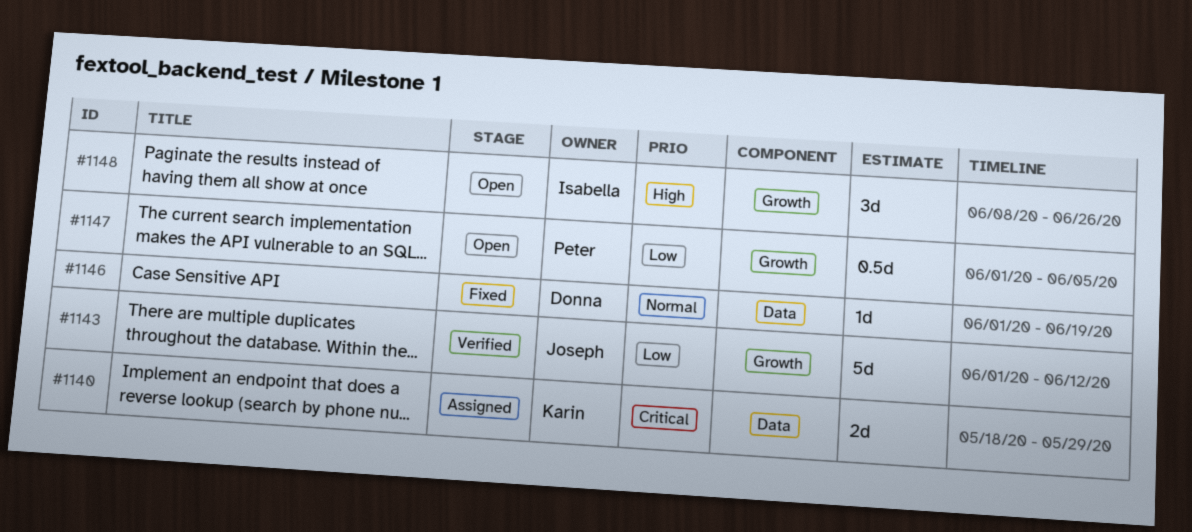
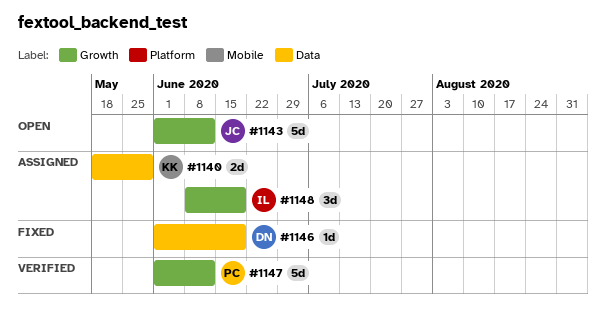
#1143, status: Verified -> Open
#1147, status: Open -> Verified
#1147, estimate: 0.5d -> 5d
#1147, due: Jun 5 -> Jun 12
#1148, status: Open -> Assigned
#1148, due: Jun 26 -> Jun 19

